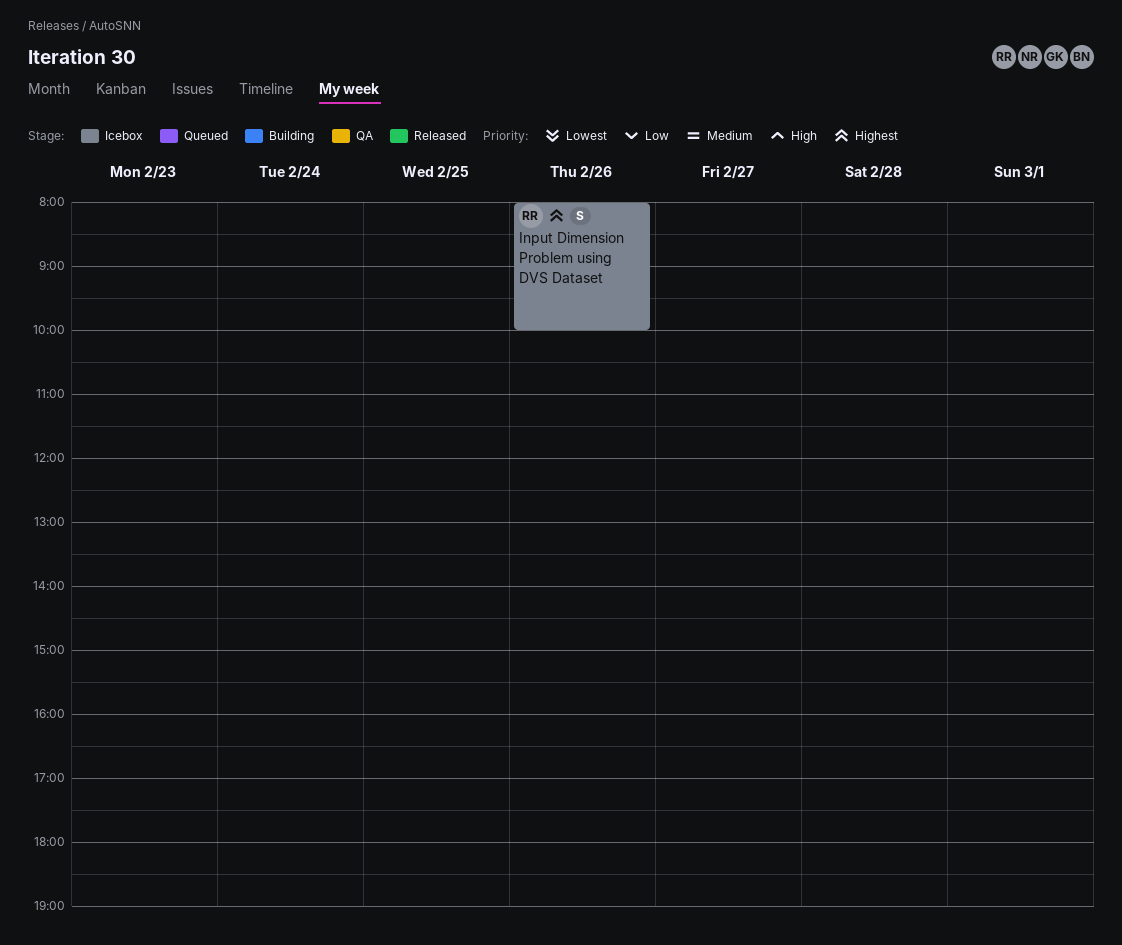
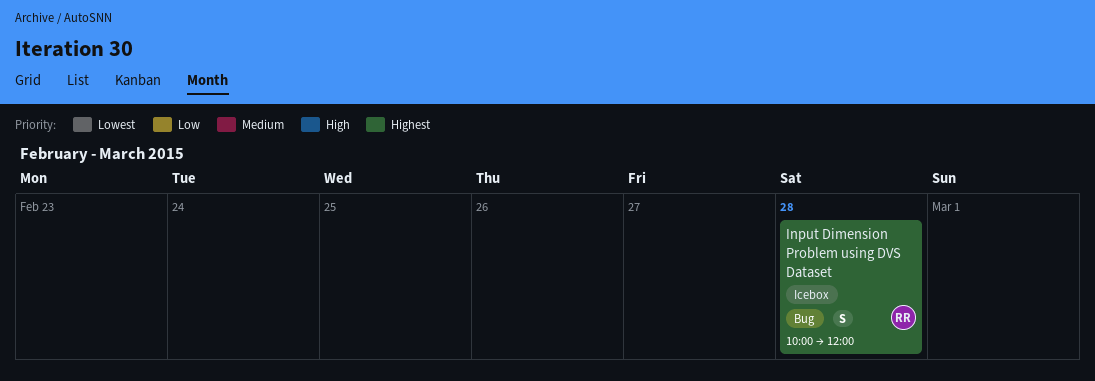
Input Dimension Problem using DVS Dataset, day: Feb 26 -> Feb 28
Input Dimension Problem using DVS Dataset, begins: 08:00 -> 10:00
Input Dimension Problem using DVS Dataset, ends: 10:00 -> 12:00

